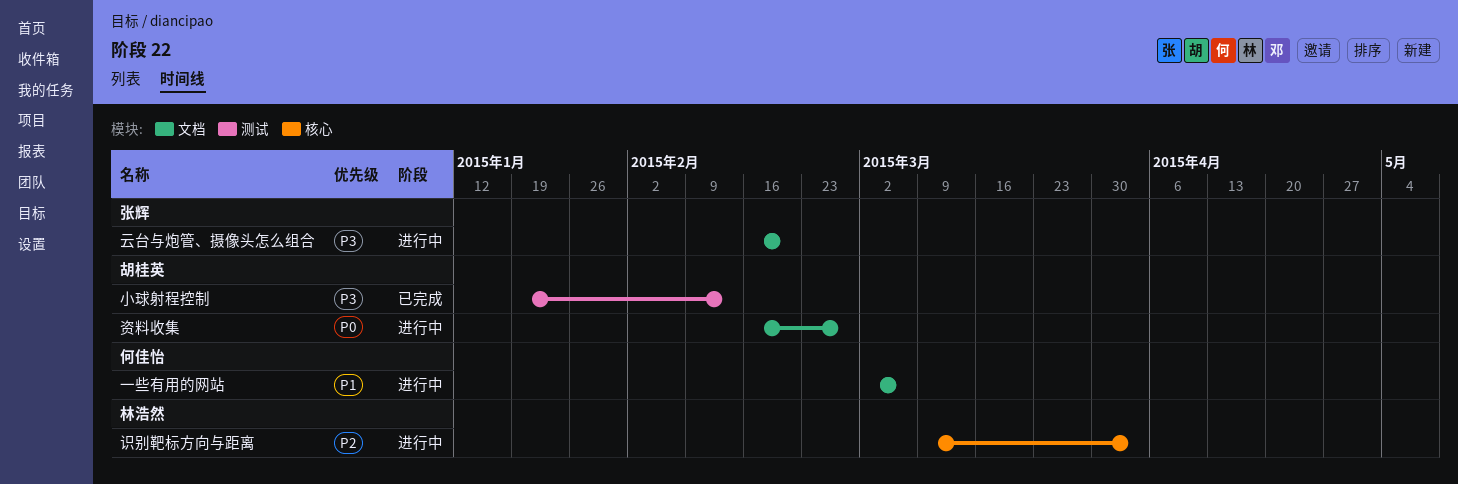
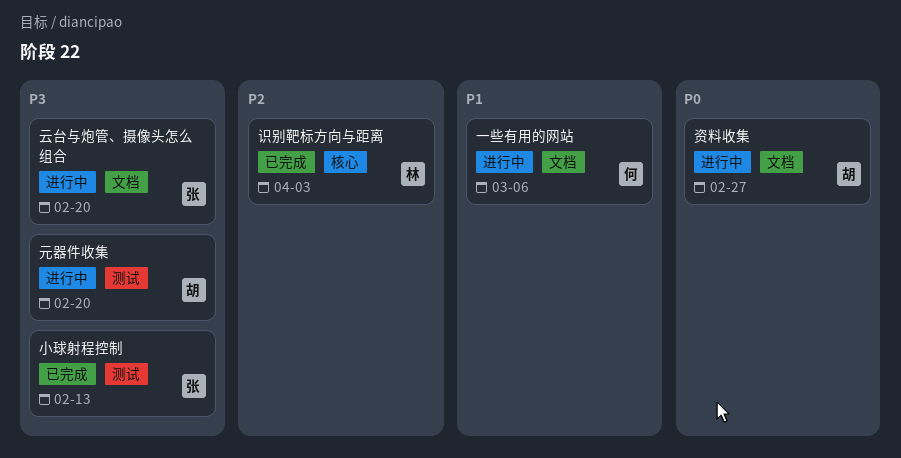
元器件收集: none -> present
小球射程控制, owner: 胡桂英 -> 张辉
识别靶标方向与距离, status: 进行中 -> 已完成

